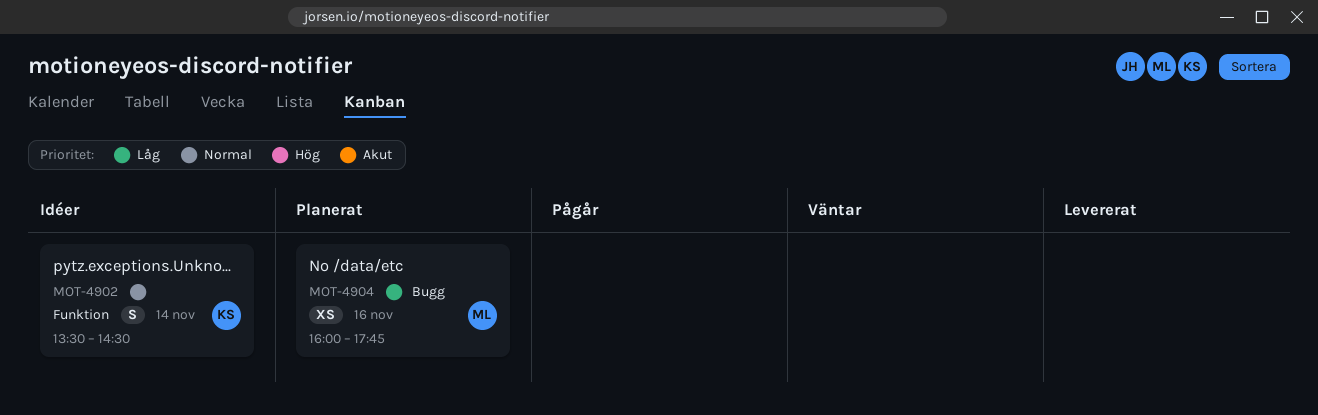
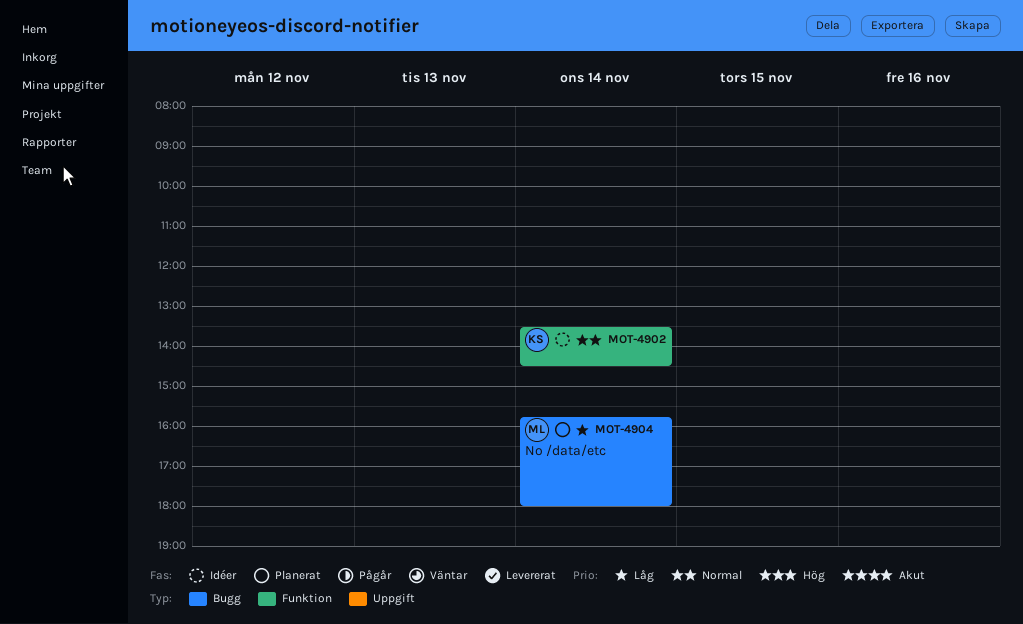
MOT-4904, day: Nov 16 -> Nov 14
MOT-4904, begins: 16:00 -> 15:45
MOT-4904, ends: 17:45 -> 18:00

